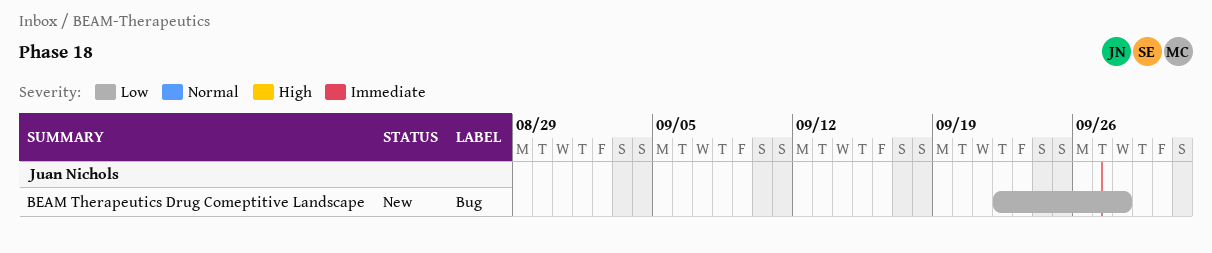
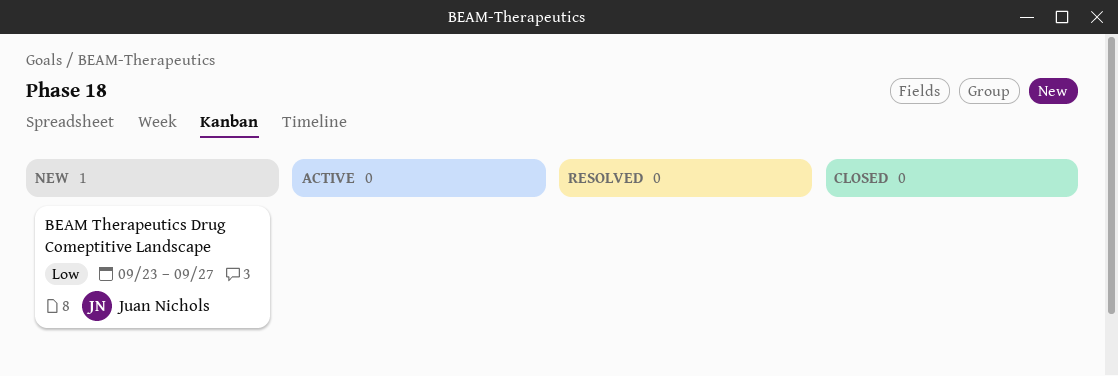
BEAM Therapeutics Drug Comeptitive Landscape, start: Sep 22 -> Sep 23
BEAM Therapeutics Drug Comeptitive Landscape, due: Sep 28 -> Sep 27

